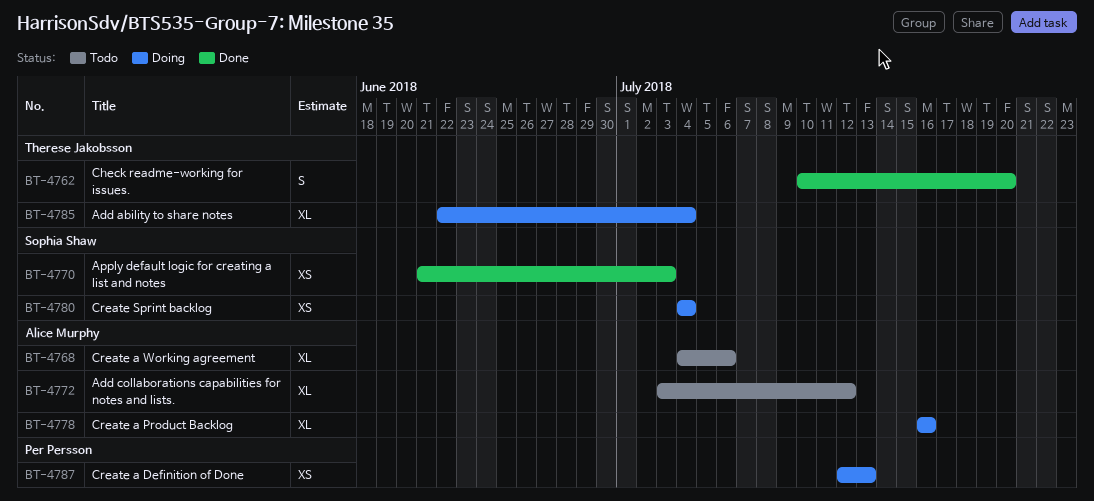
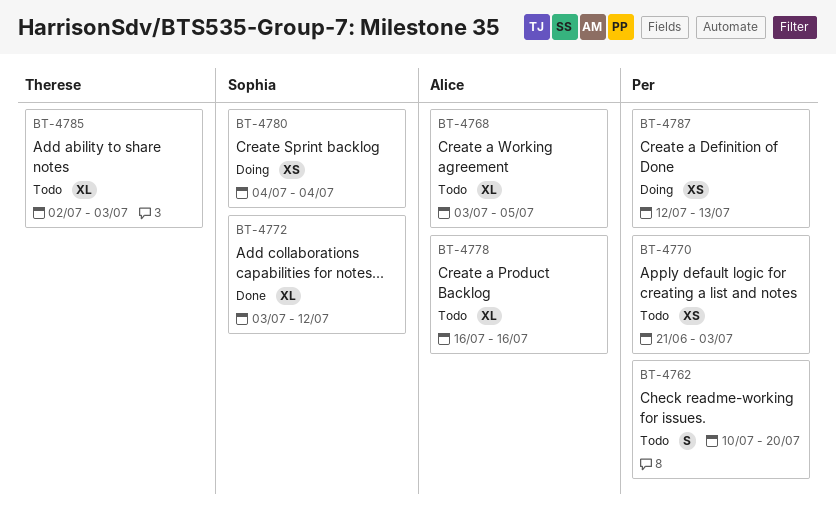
BT-4762, status: Done -> Todo
BT-4762, owner: Therese Jakobsson -> Per Persson
BT-4768, start: Jul 4 -> Jul 3
BT-4768, due: Jul 6 -> Jul 5
BT-4770, status: Done -> Todo
BT-4770, owner: Sophia Shaw -> Per Persson
BT-4772, status: Todo -> Done
BT-4772, owner: Alice Murphy -> Sophia Shaw
BT-4778, status: Doing -> Todo
BT-4785, status: Doing -> Todo
BT-4785, start: Jun 22 -> Jul 2
BT-4785, due: Jul 4 -> Jul 3

